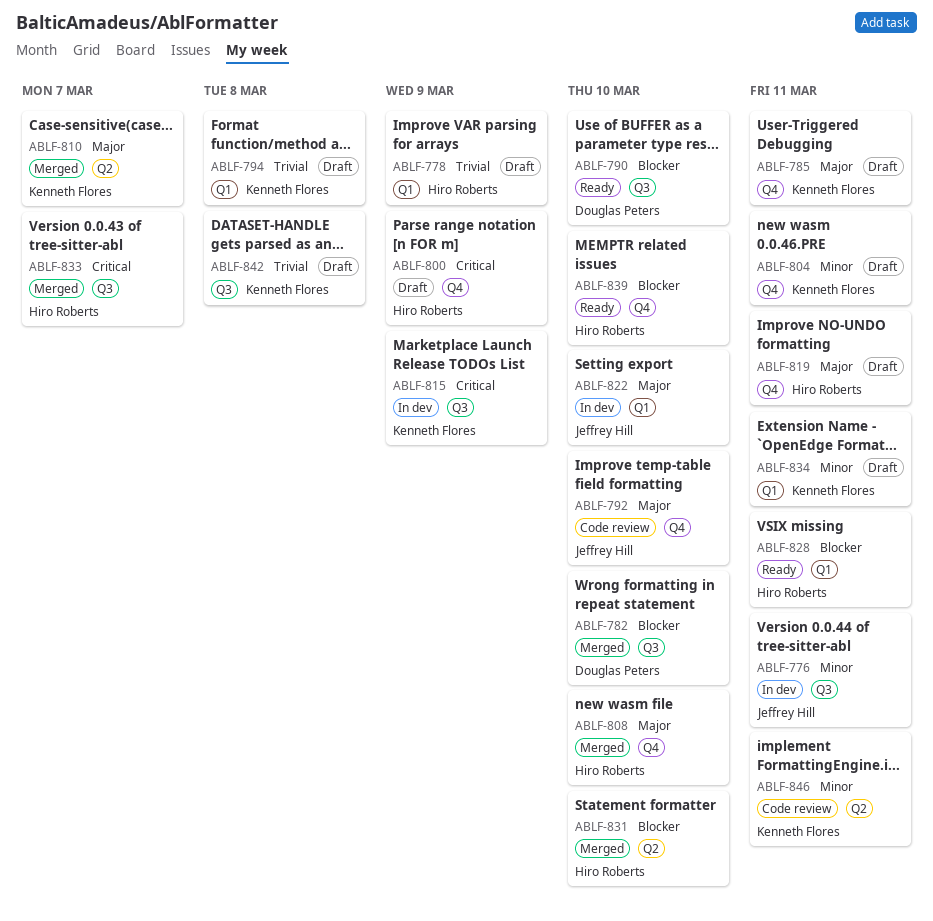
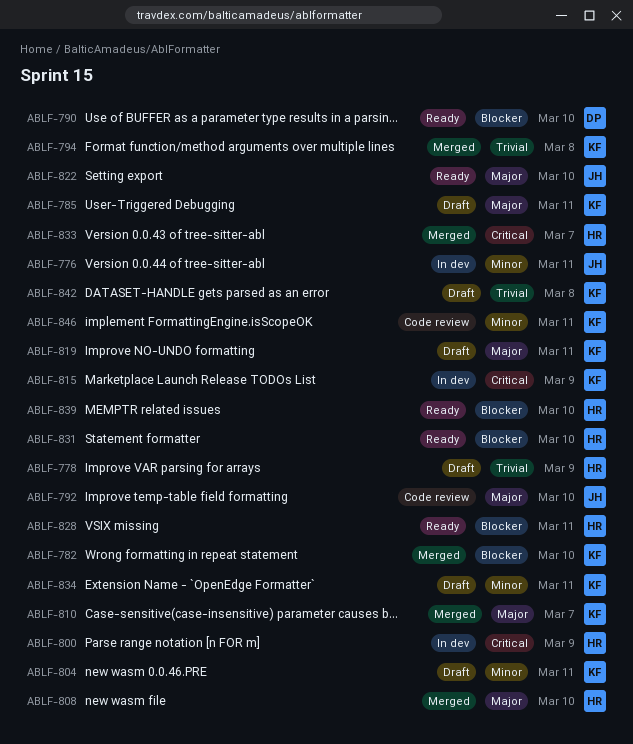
ABLF-782, owner: Douglas Peters -> Kenneth Flores
ABLF-794, status: Draft -> Merged
ABLF-800, status: Draft -> In dev
ABLF-819, owner: Hiro Roberts -> Kenneth Flores
ABLF-822, status: In dev -> Ready
ABLF-831, status: Merged -> Ready

